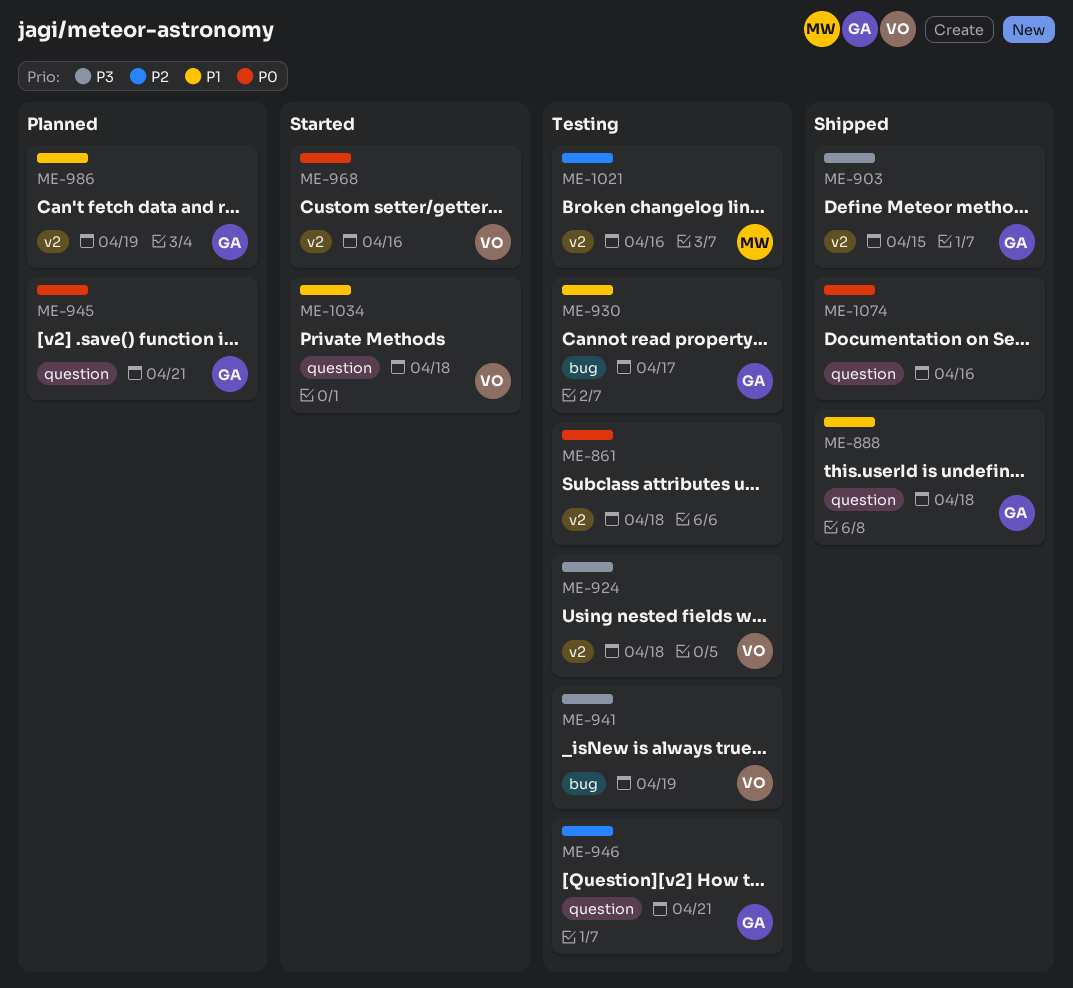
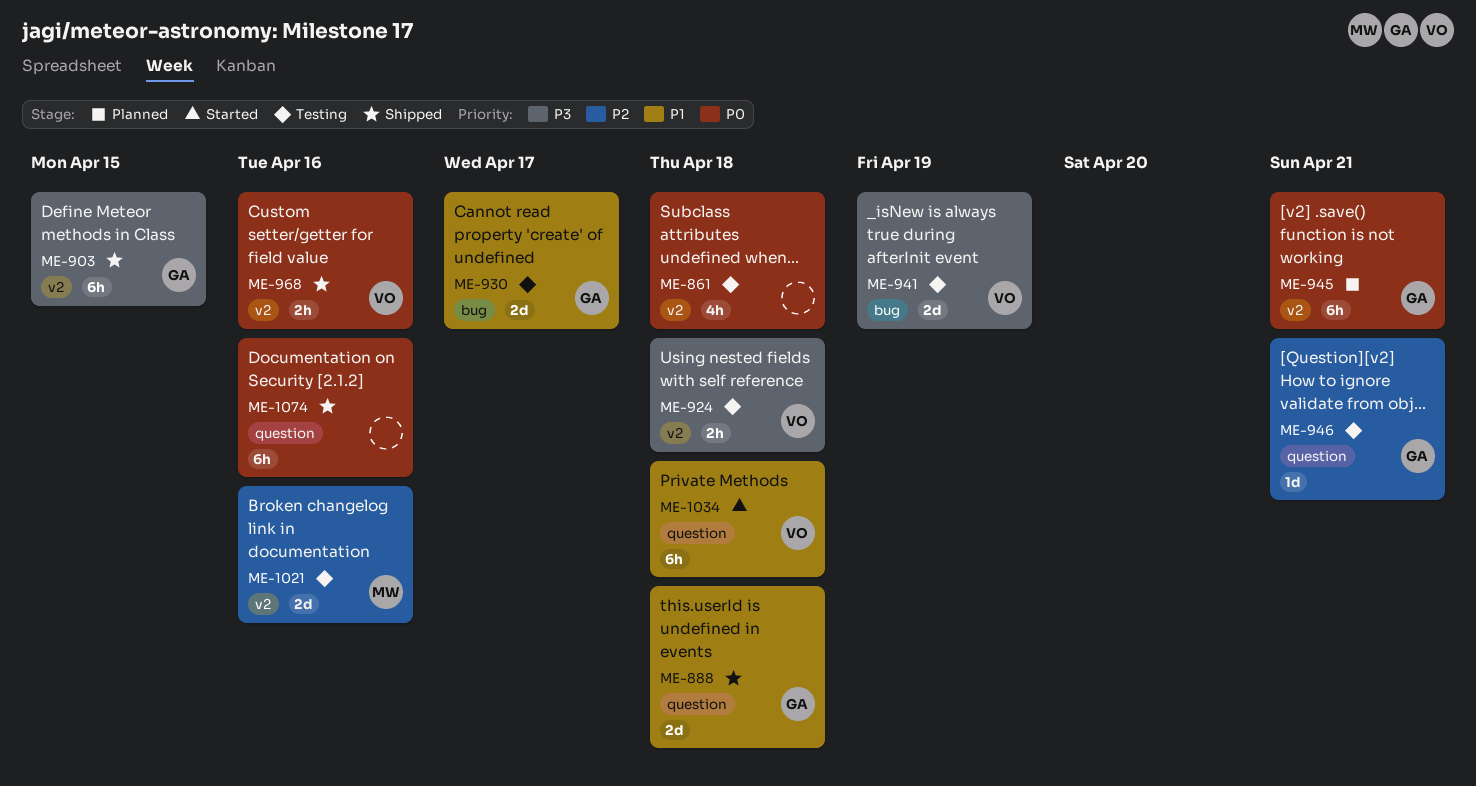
ME-945, label: question -> v2
ME-968, status: Started -> Shipped
ME-986: present -> none

